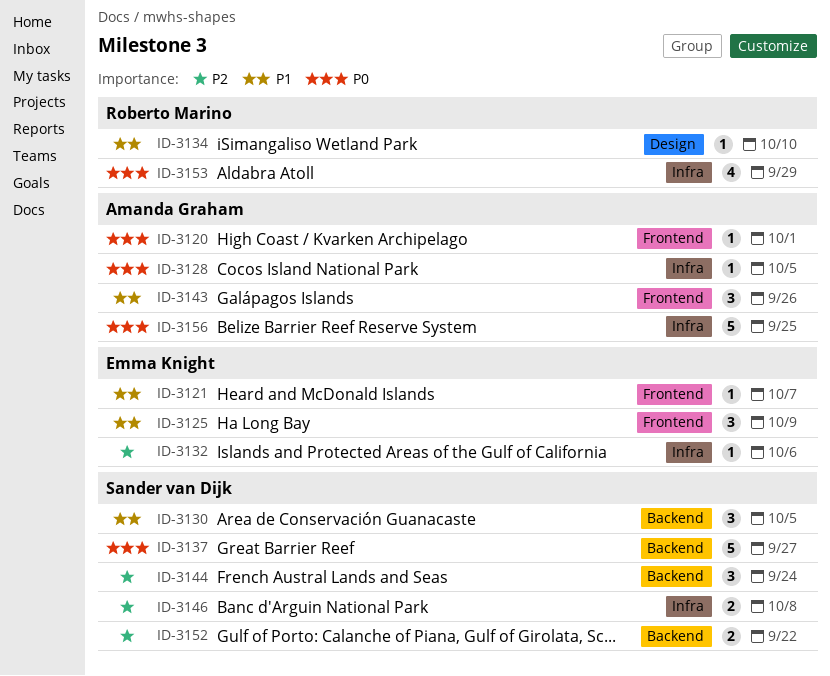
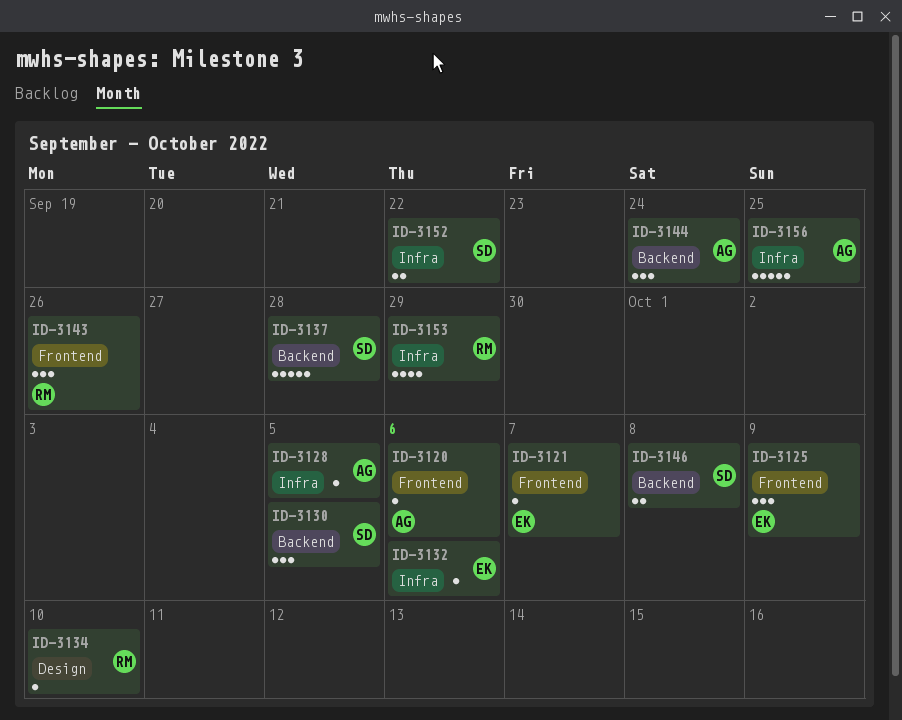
ID-3120, due: Oct 1 -> Oct 6
ID-3137, due: Sep 27 -> Sep 28
ID-3143, owner: Amanda Graham -> Roberto Marino
ID-3144, owner: Sander van Dijk -> Amanda Graham
ID-3146, label: Infra -> Backend
ID-3152, label: Backend -> Infra

